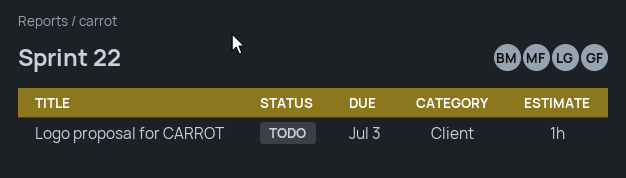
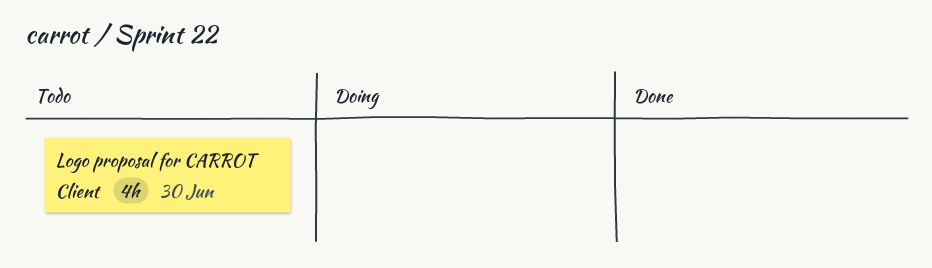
Logo proposal for CARROT, estimate: 1h -> 4h
Logo proposal for CARROT, due: Jul 3 -> Jun 30

